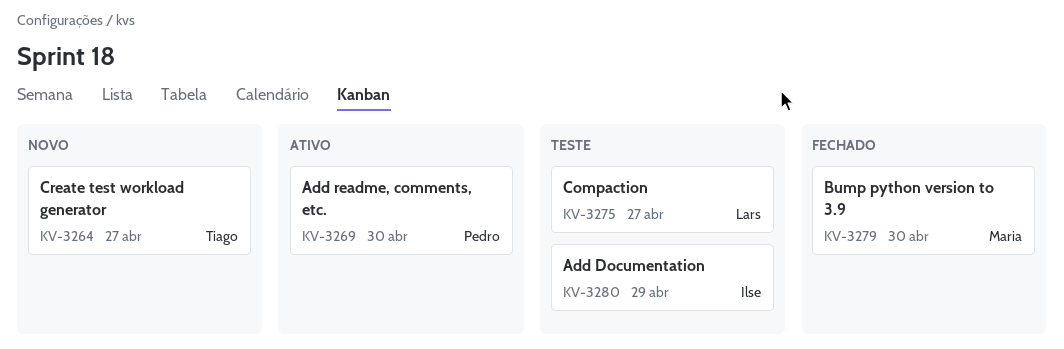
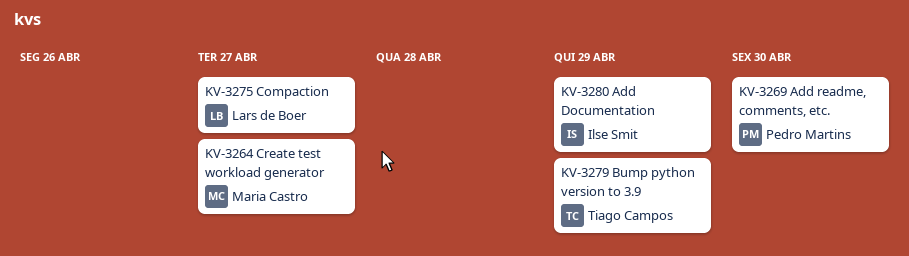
KV-3264, owner: Tiago Campos -> Maria Castro
KV-3279, owner: Maria Castro -> Tiago Campos
KV-3279, due: Apr 30 -> Apr 29

